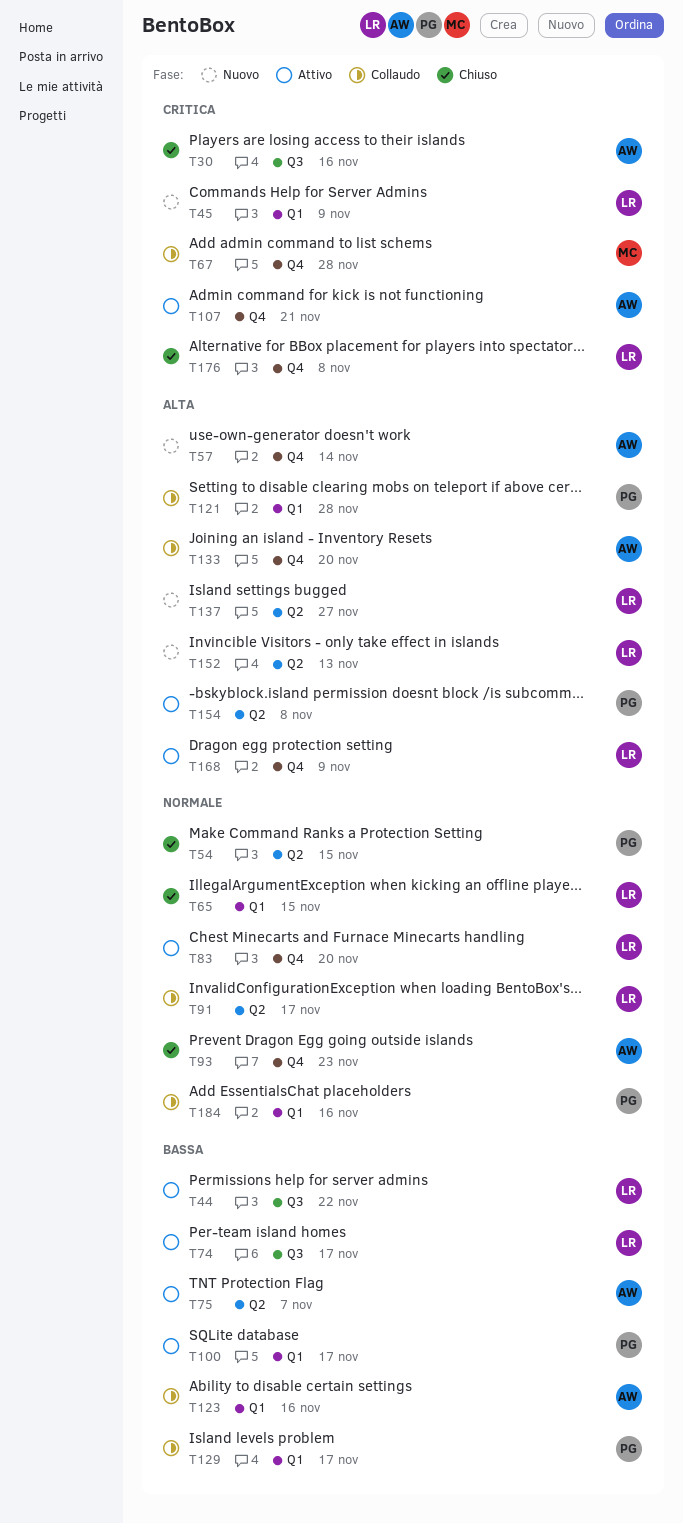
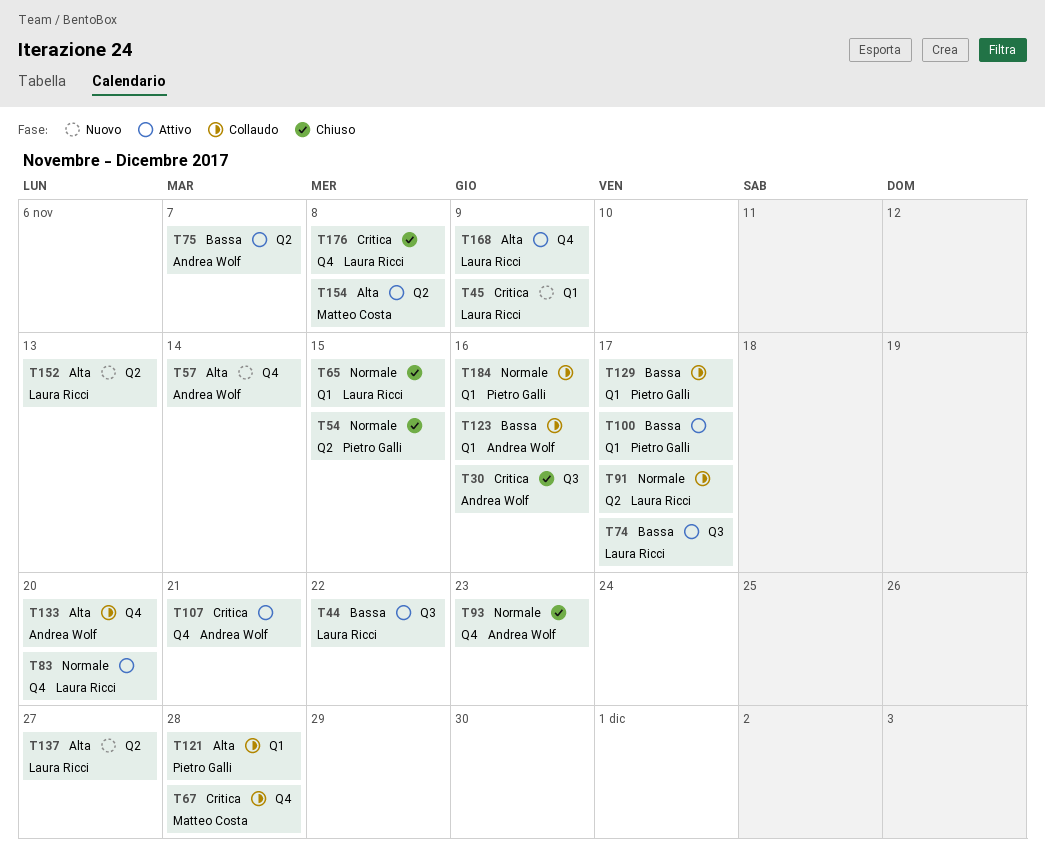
T154, owner: Pietro Galli -> Matteo Costa

